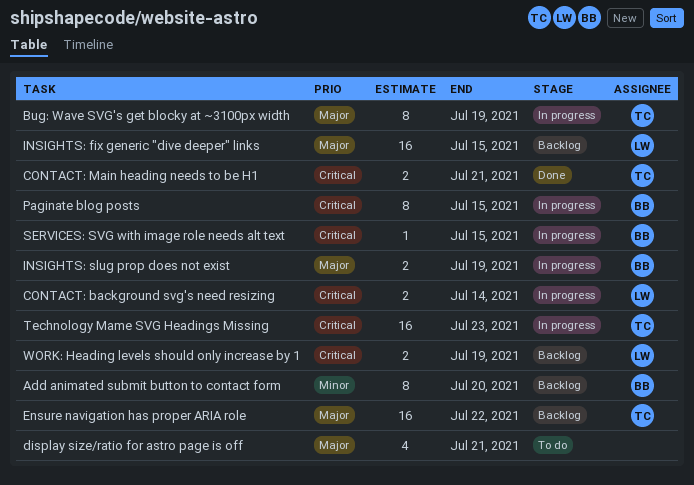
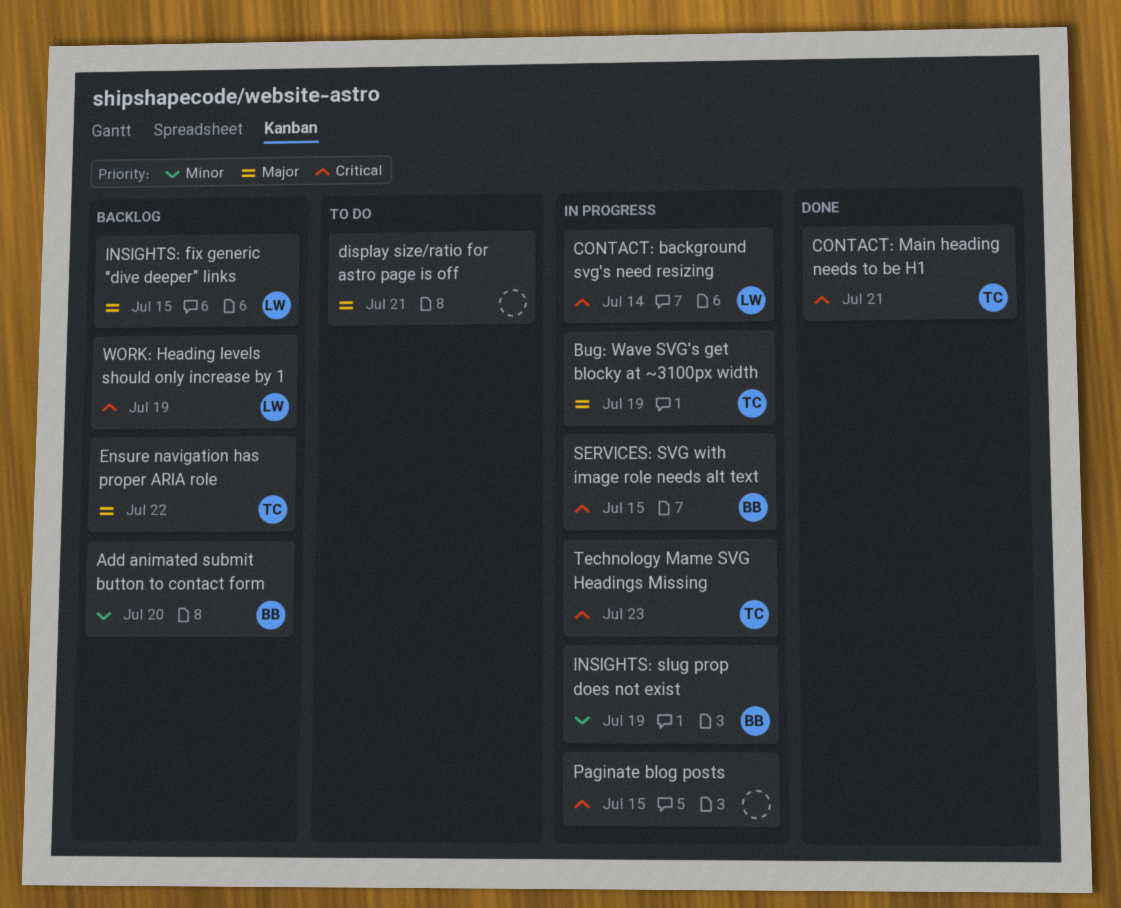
INSIGHTS: slug prop does not exist, priority: Major -> Minor
Paginate blog posts, owner: BB -> none

